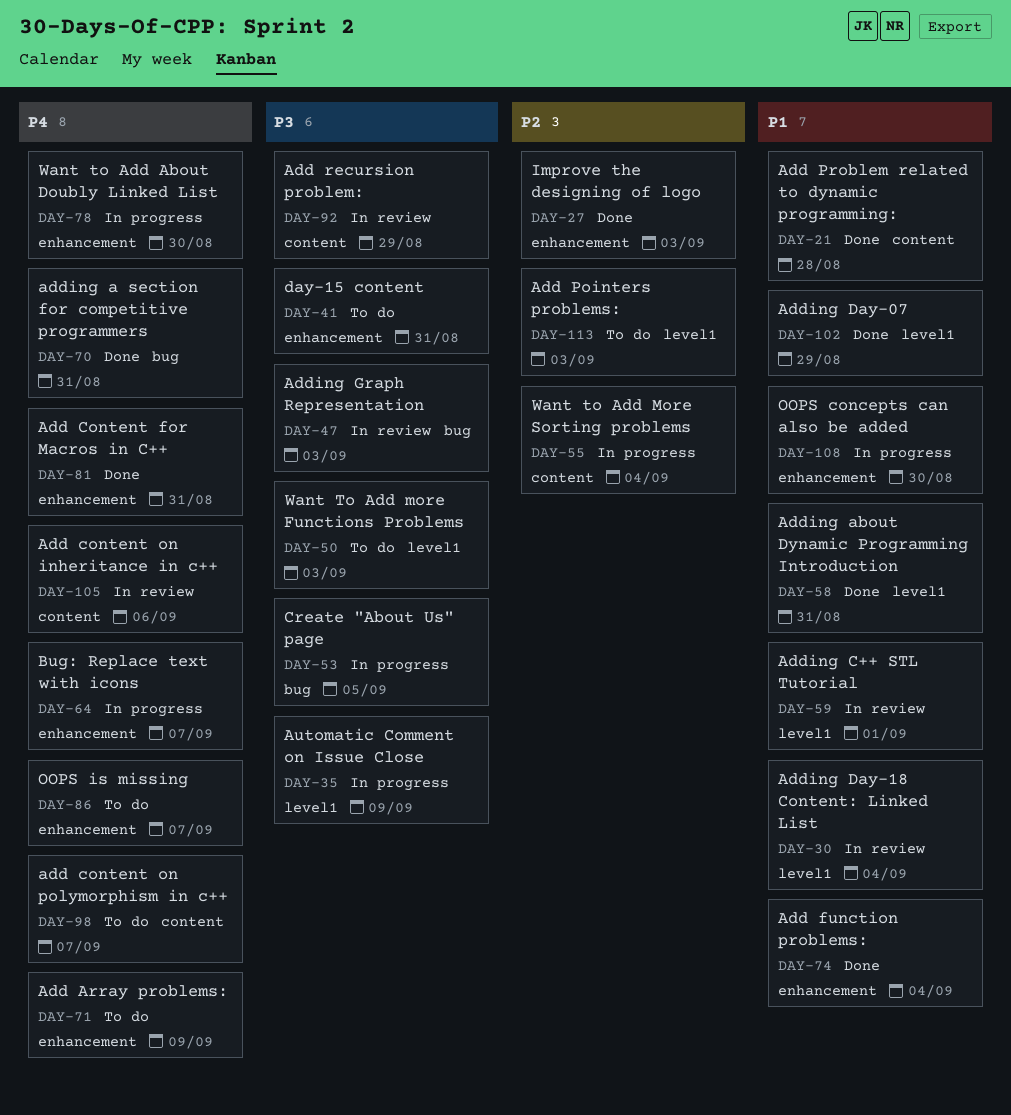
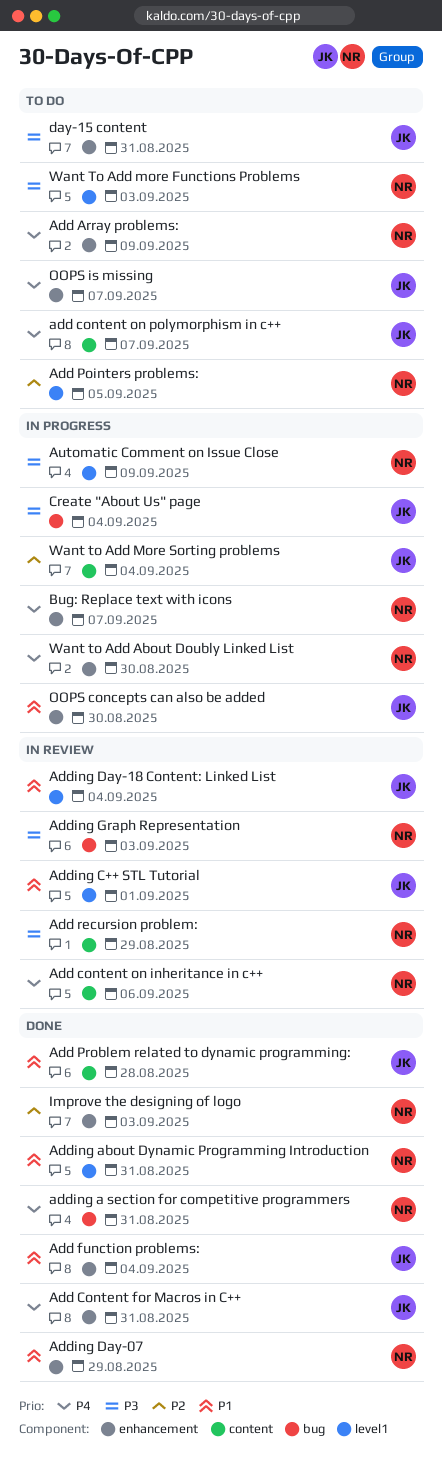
Add Pointers problems:, due: Sep 3 -> Sep 5
Adding Day-07, label: level1 -> enhancement
Create "About Us" page, due: Sep 5 -> Sep 4

